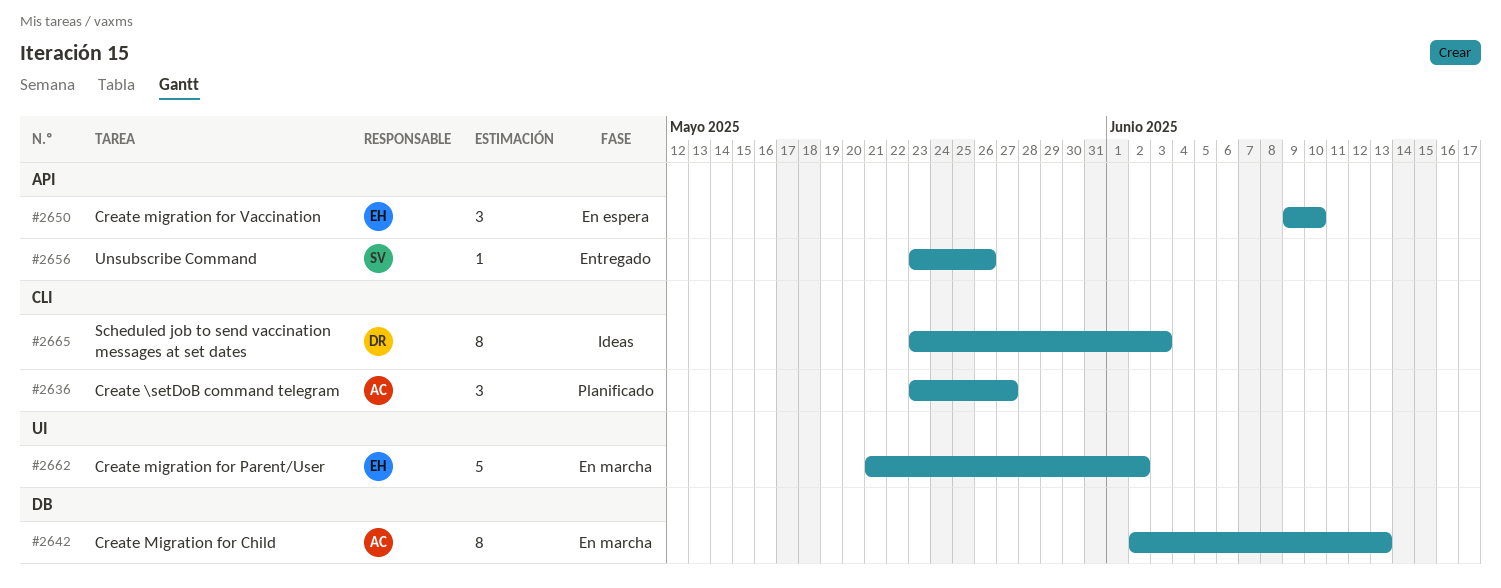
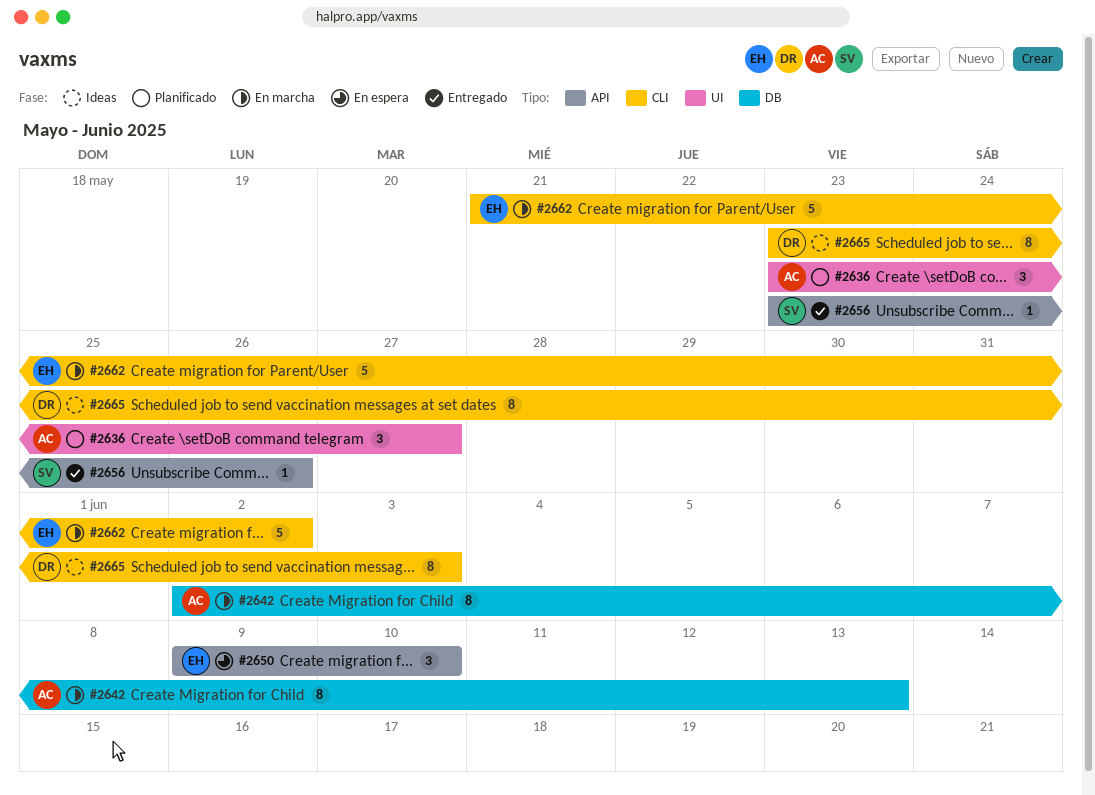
#2636, label: CLI -> UI
#2662, label: UI -> CLI

